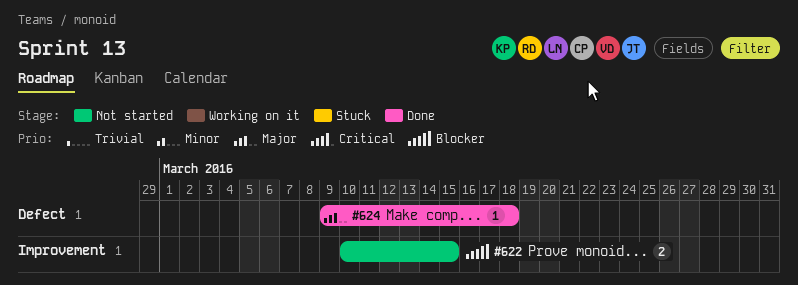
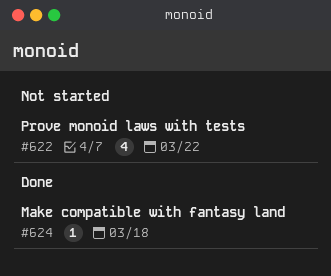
#622, estimate: 2 -> 4
#622, due: Mar 15 -> Mar 22

